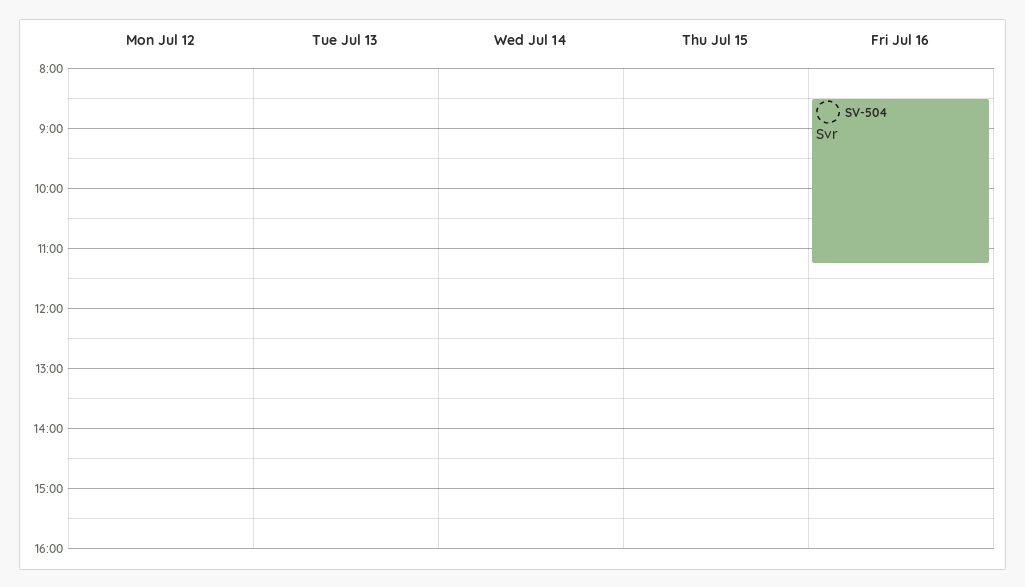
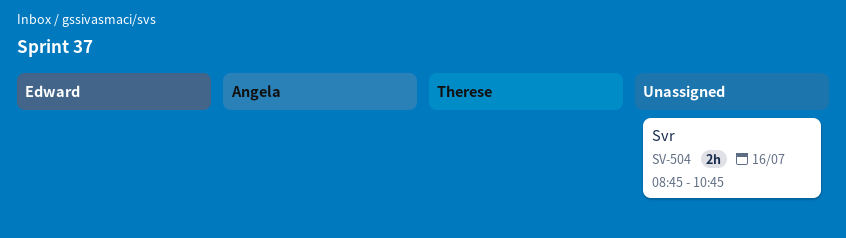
SV-504, begins: 08:30 -> 08:45
SV-504, ends: 11:15 -> 10:45

